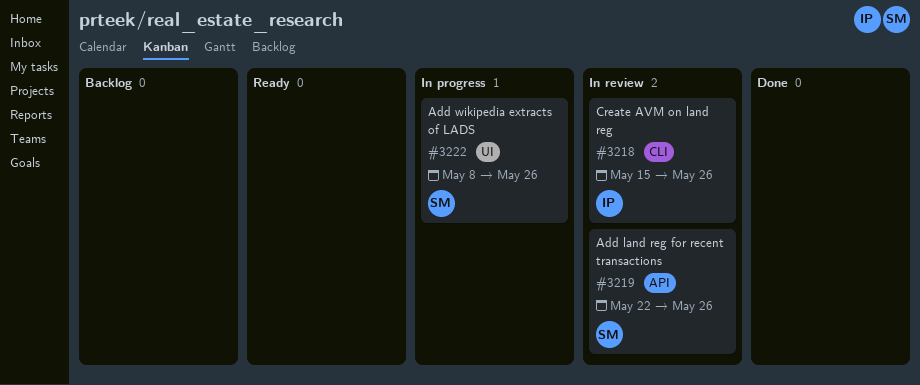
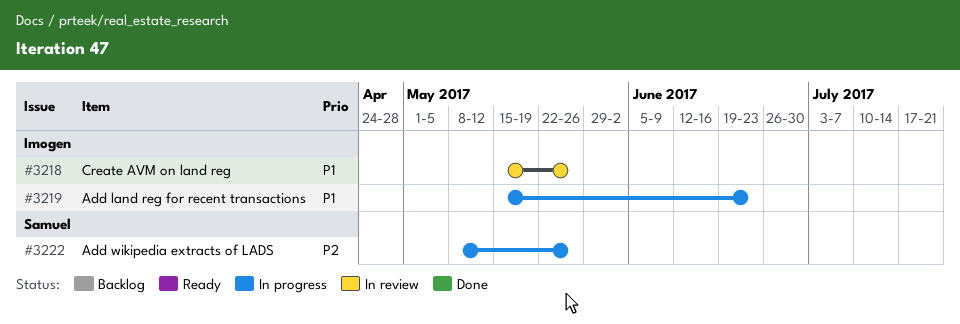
#3219, status: In review -> In progress
#3219, owner: Samuel -> Imogen
#3219, start: May 22 -> May 15
#3219, due: May 26 -> Jun 23

